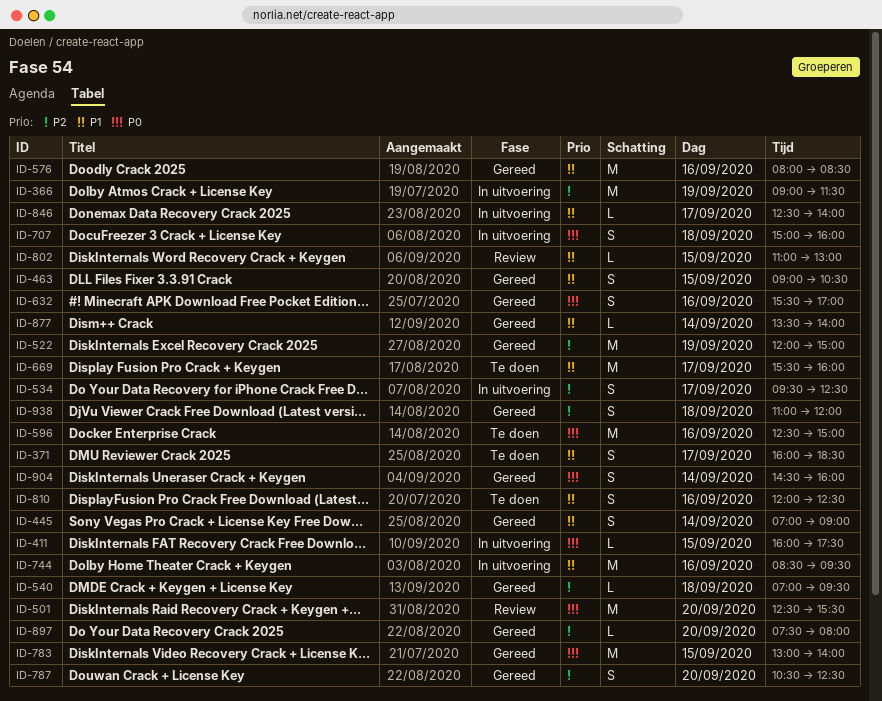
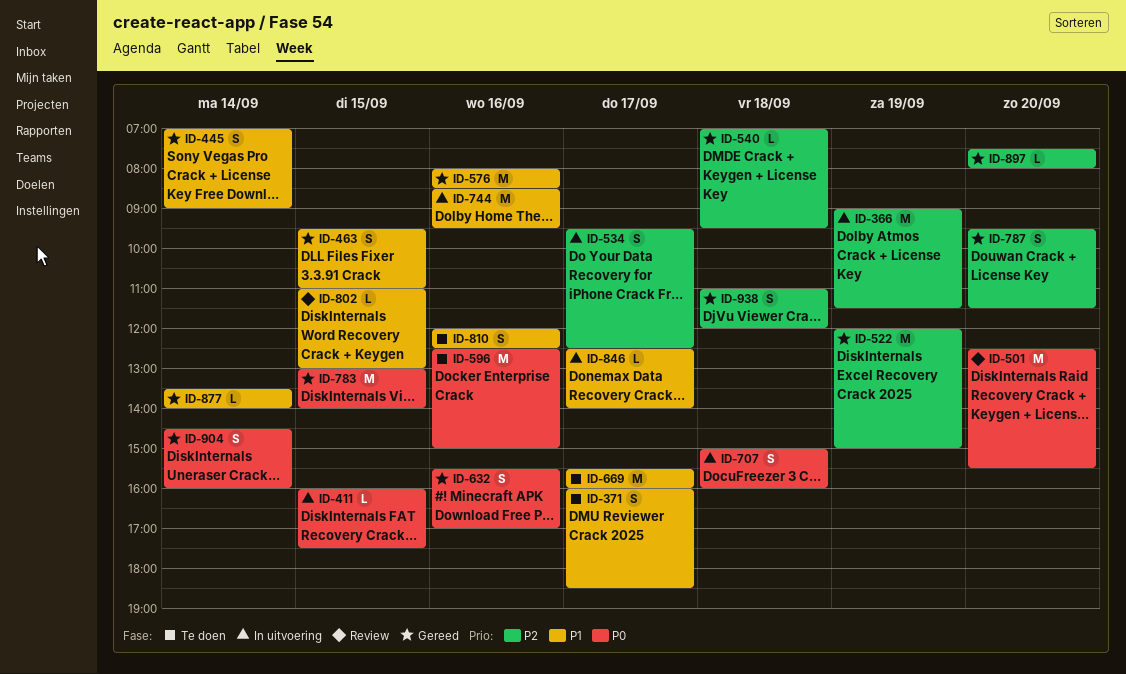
ID-463, begins: 09:00 -> 09:30
ID-463, ends: 10:30 -> 11:00
ID-787, begins: 10:30 -> 09:30
ID-787, ends: 12:30 -> 11:30

